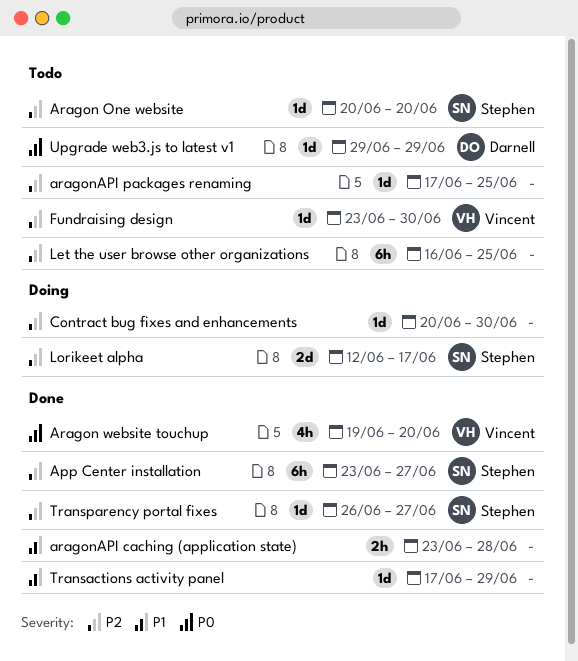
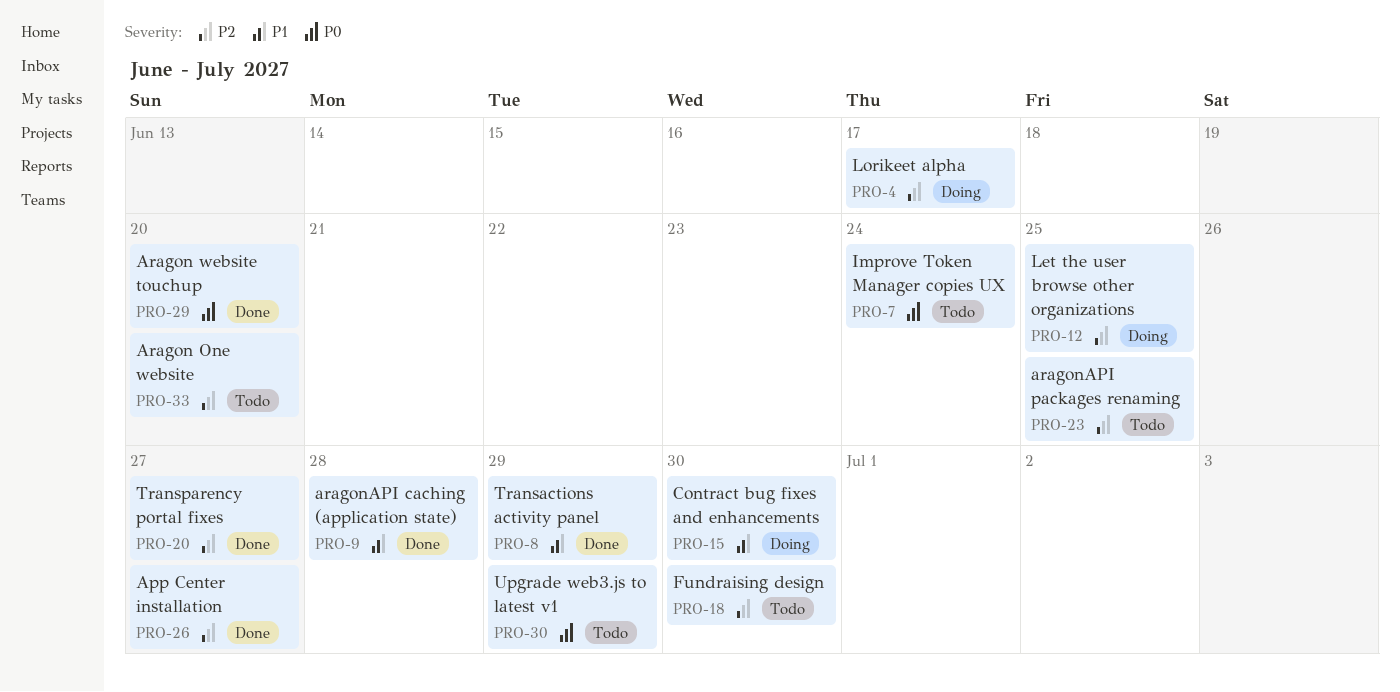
Contract bug fixes and enhancements, priority: P2 -> P1
Improve Token Manager copies UX: none -> present
Let the user browse other organizations, status: Todo -> Doing

